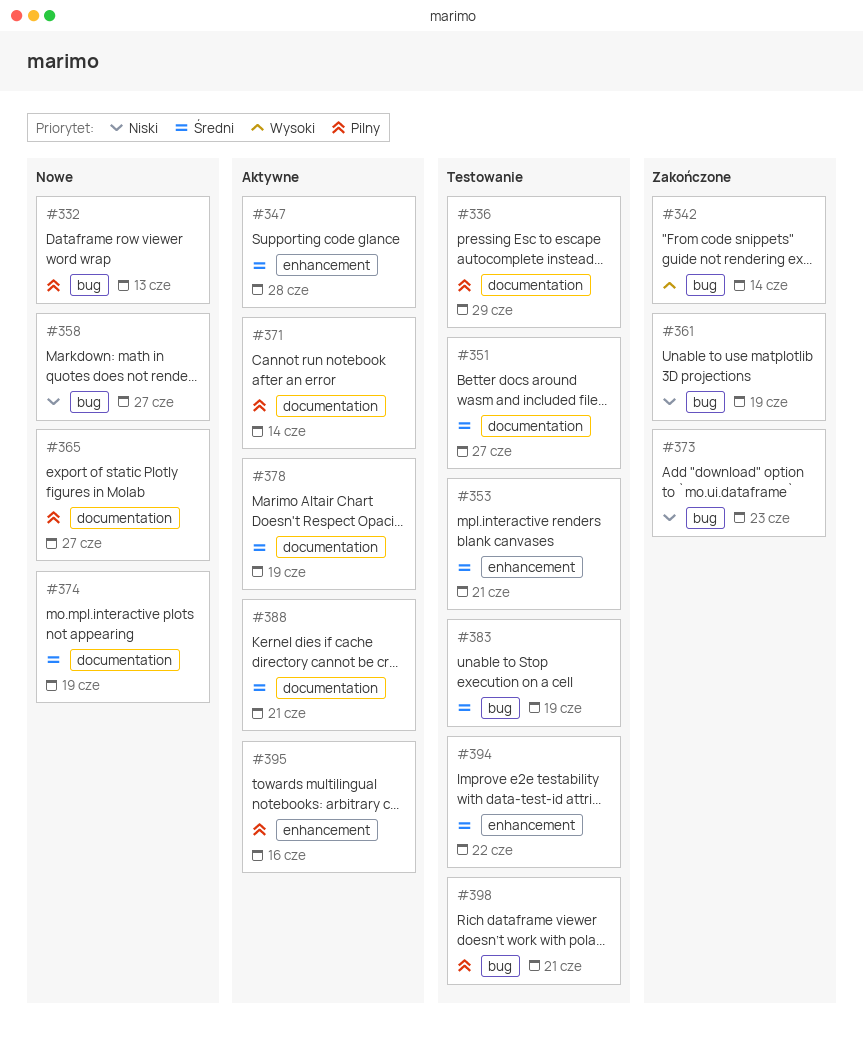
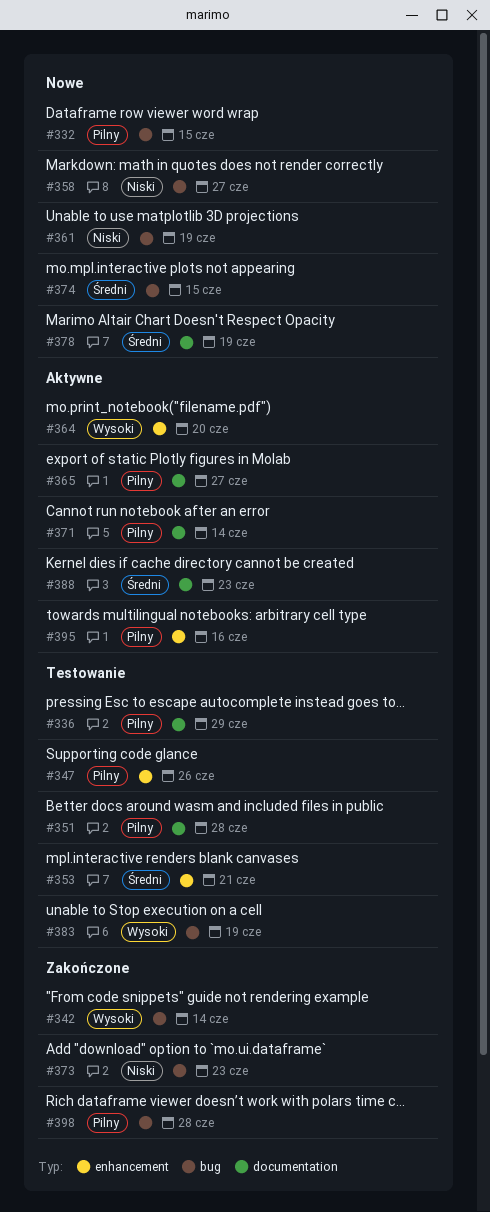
#332, due: Jun 13 -> Jun 15
#347, status: Aktywne -> Testowanie
#347, priority: Średni -> Pilny
#347, due: Jun 28 -> Jun 26
#351, priority: Średni -> Pilny
#351, due: Jun 27 -> Jun 28
#361, status: Zakończone -> Nowe
#364: none -> present
#365, status: Nowe -> Aktywne
#374, label: documentation -> bug
#374, due: Jun 19 -> Jun 15
#378, status: Aktywne -> Nowe
#383, priority: Średni -> Wysoki
#388, due: Jun 21 -> Jun 23
#394: present -> none
#398, status: Testowanie -> Zakończone
#398, due: Jun 21 -> Jun 28

